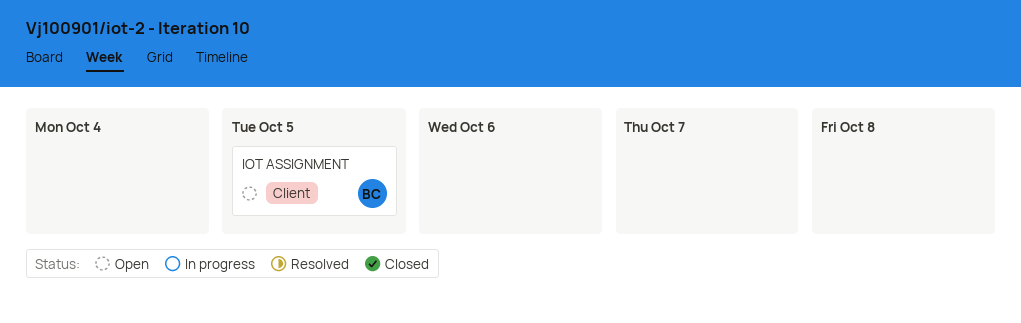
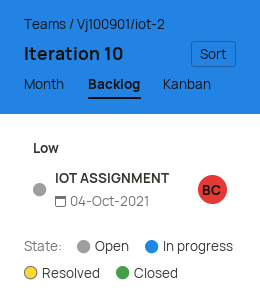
IOT ASSIGNMENT, due: Oct 5 -> Oct 4

